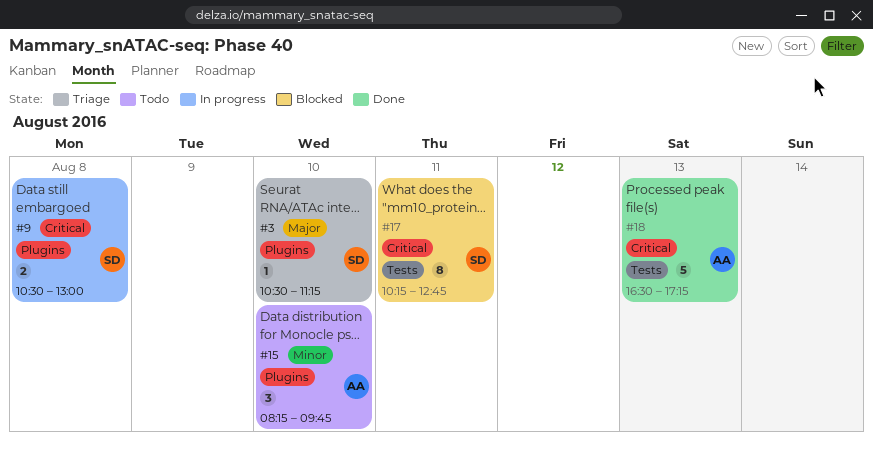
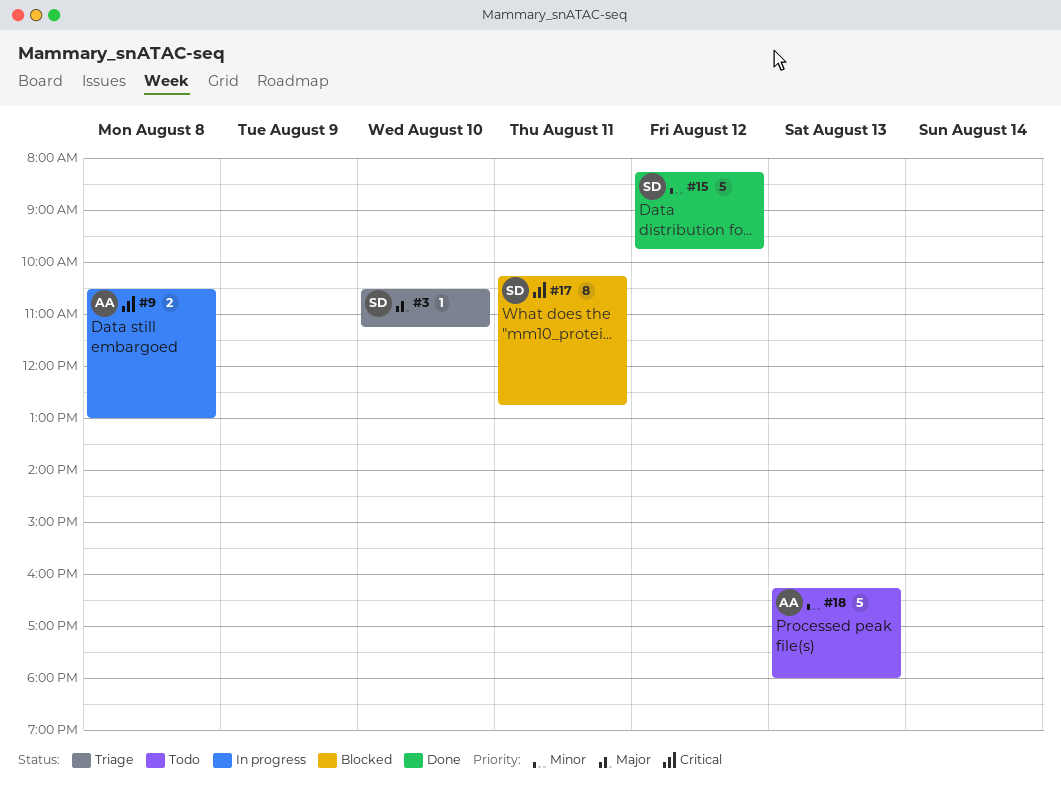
#9, owner: SD -> AA
#15, status: Todo -> Done
#15, owner: AA -> SD
#15, estimate: 3 -> 5
#15, day: Aug 10 -> Aug 12
#18, status: Done -> Todo
#18, priority: Critical -> Minor
#18, begins: 16:30 -> 16:15
#18, ends: 17:15 -> 18:00

